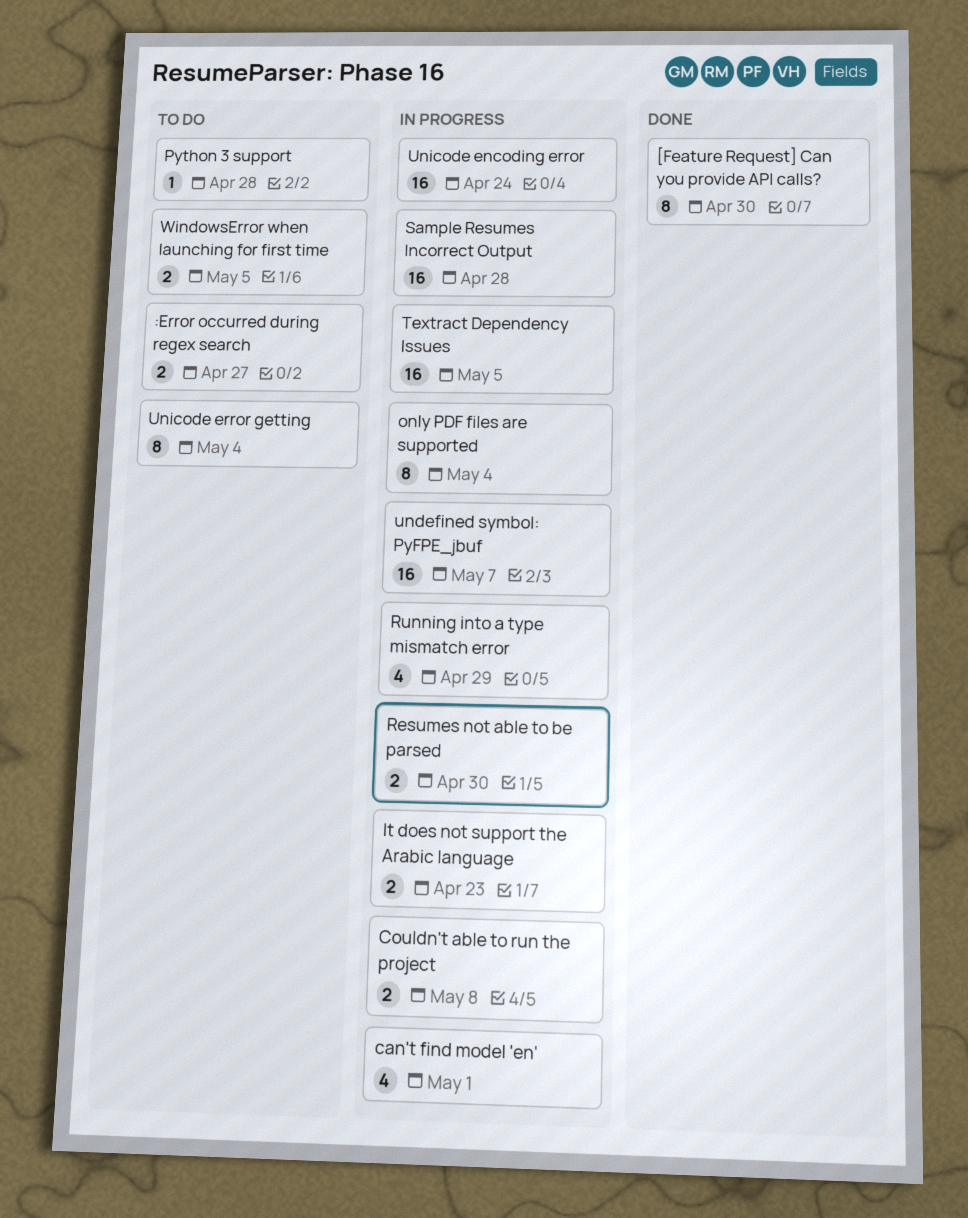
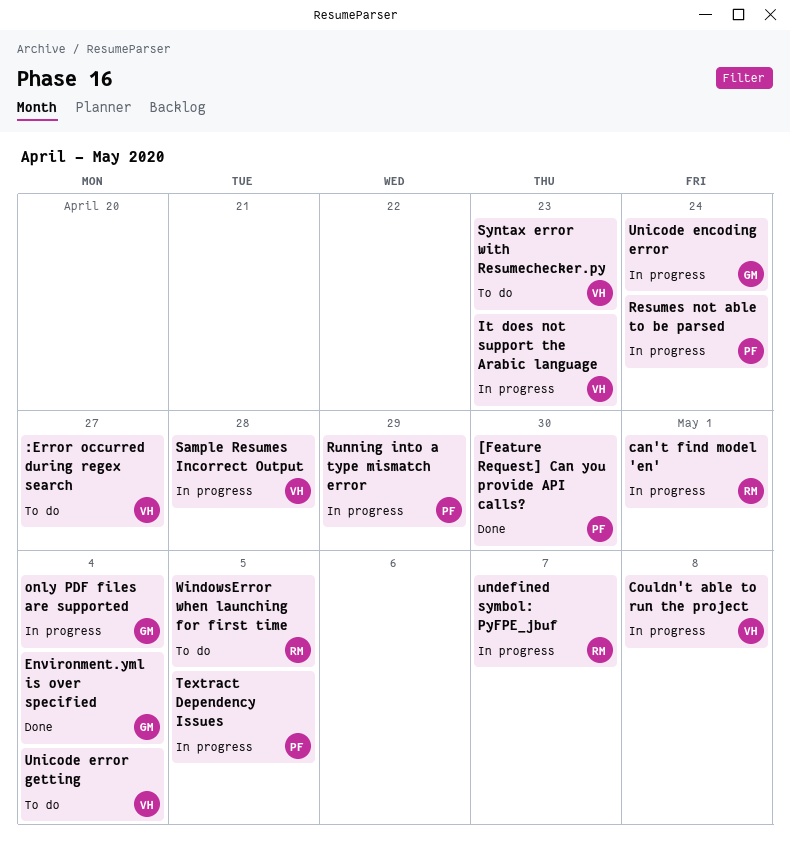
Environment.yml is over specified: none -> present
Python 3 support: present -> none
Resumes not able to be parsed, due: Apr 30 -> Apr 24
Syntax error with Resumechecker.py: none -> present

